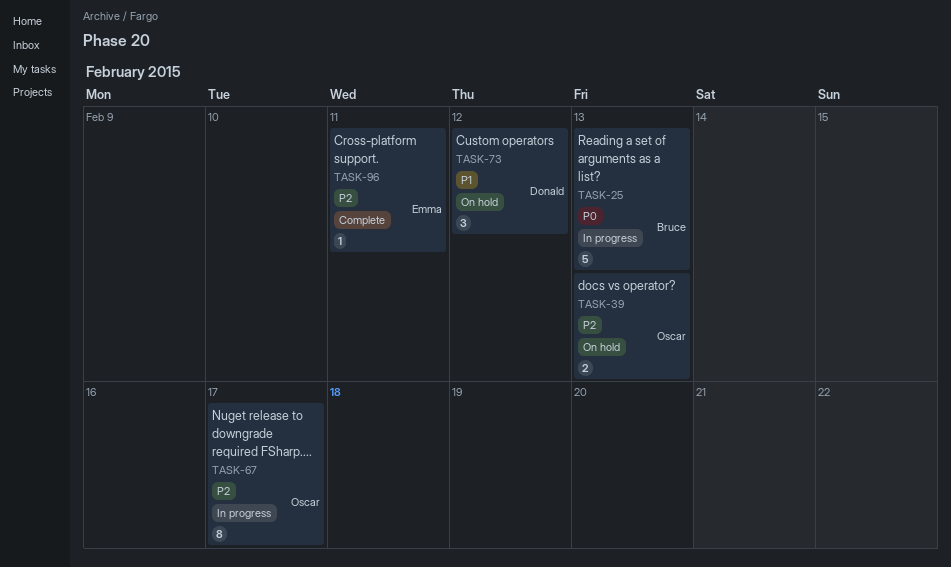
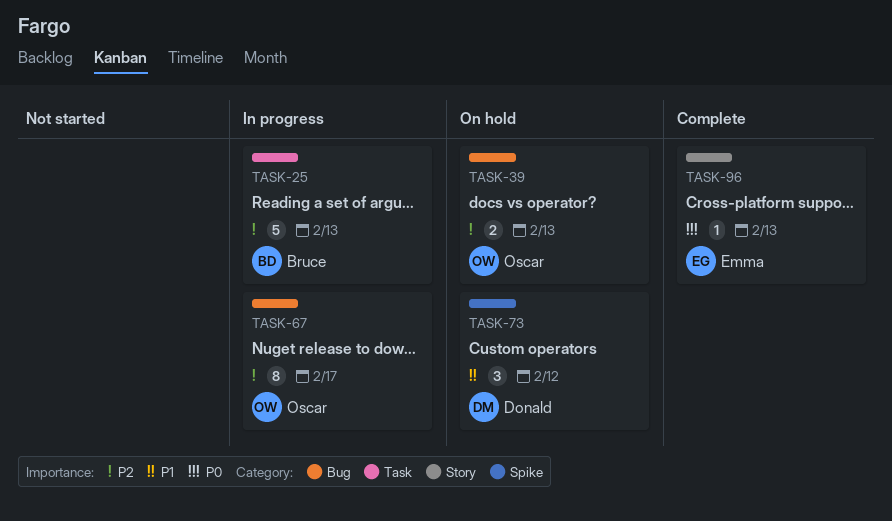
TASK-25, priority: P0 -> P2
TASK-96, priority: P2 -> P0
TASK-96, due: Feb 11 -> Feb 13

